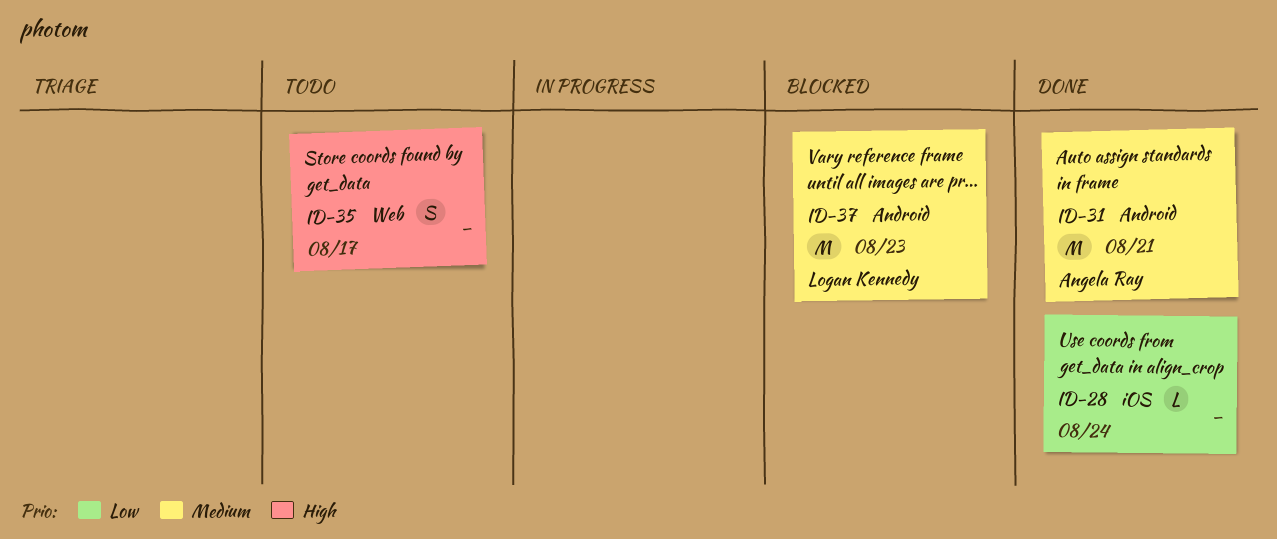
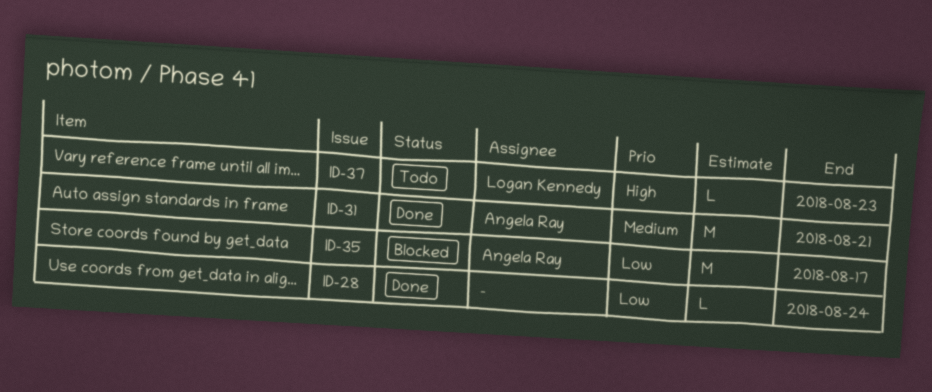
ID-35, status: Todo -> Blocked
ID-35, owner: none -> Angela Ray
ID-35, priority: High -> Low
ID-35, estimate: S -> M
ID-37, status: Blocked -> Todo
ID-37, priority: Medium -> High
ID-37, estimate: M -> L

